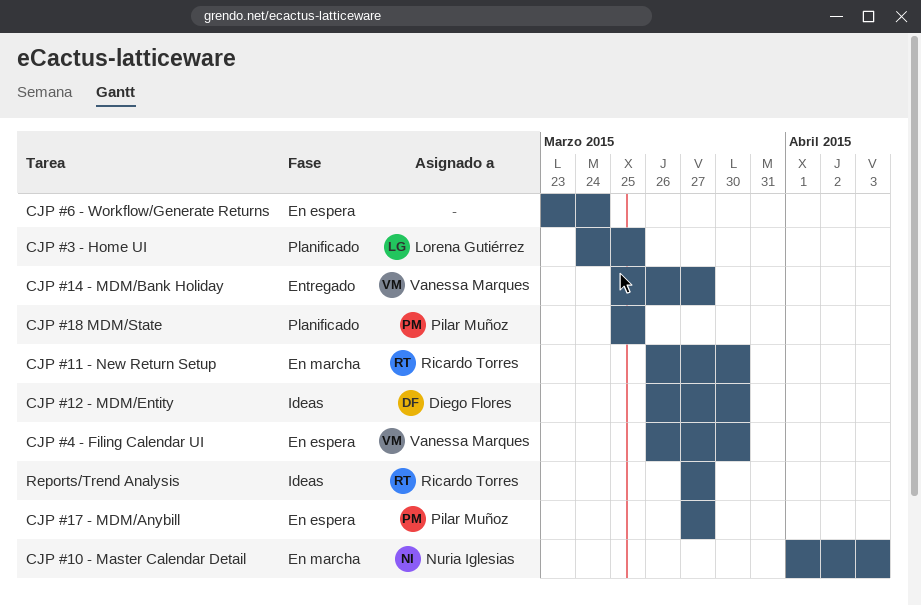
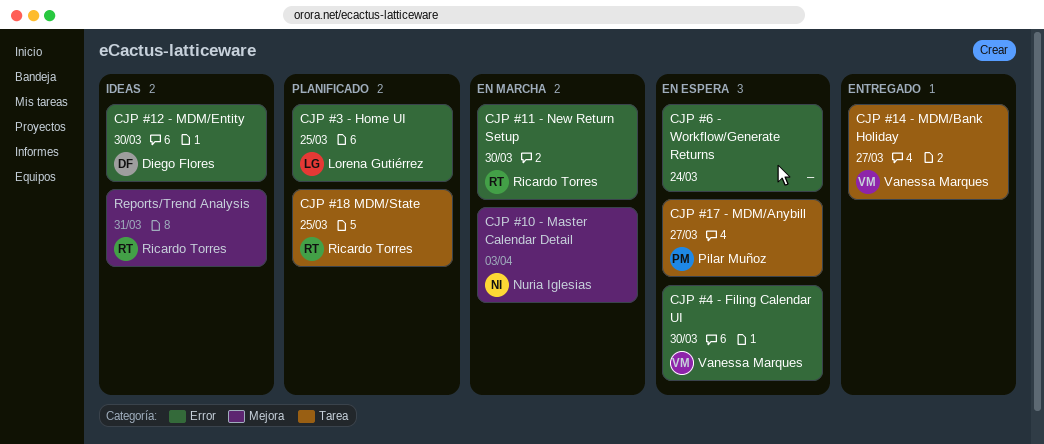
CJP #18 MDM/State, owner: Pilar Muñoz -> Ricardo Torres
Reports/Trend Analysis, due: Mar 27 -> Mar 31

